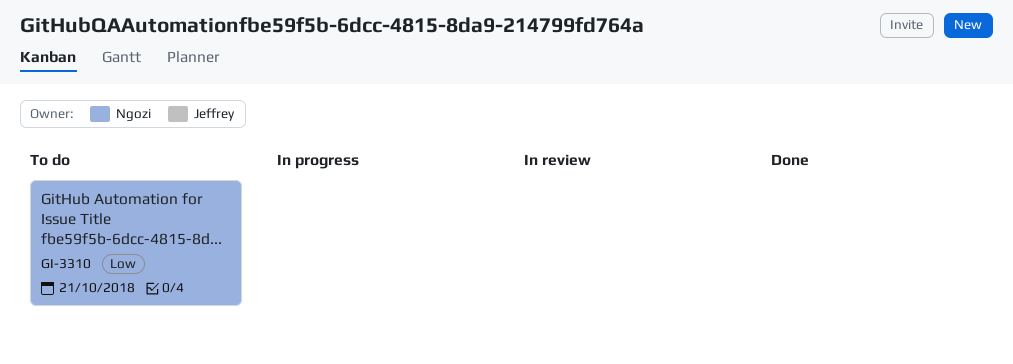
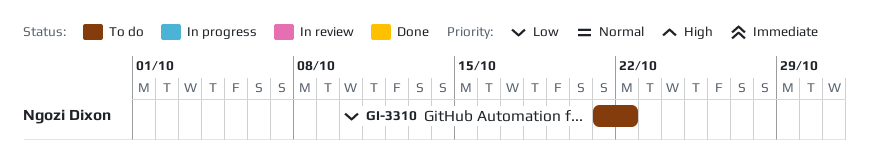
GI-3310, due: Oct 21 -> Oct 22

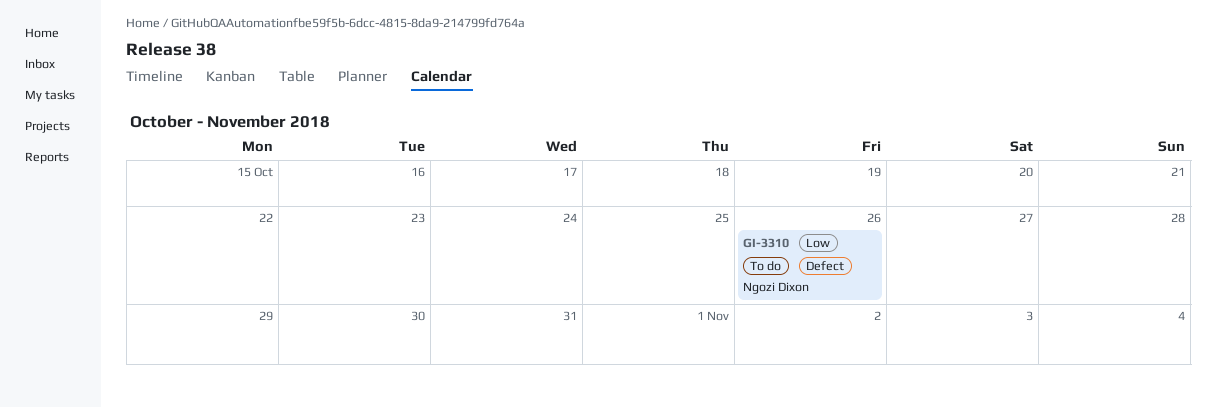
GI-3310, due: Oct 22 -> Oct 26

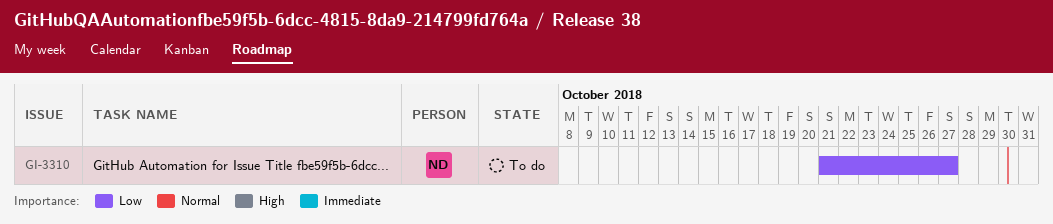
GI-3310, due: Oct 26 -> Oct 27

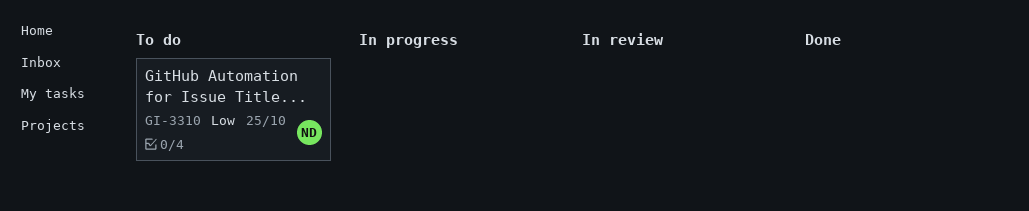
GI-3310, due: Oct 27 -> Oct 25

